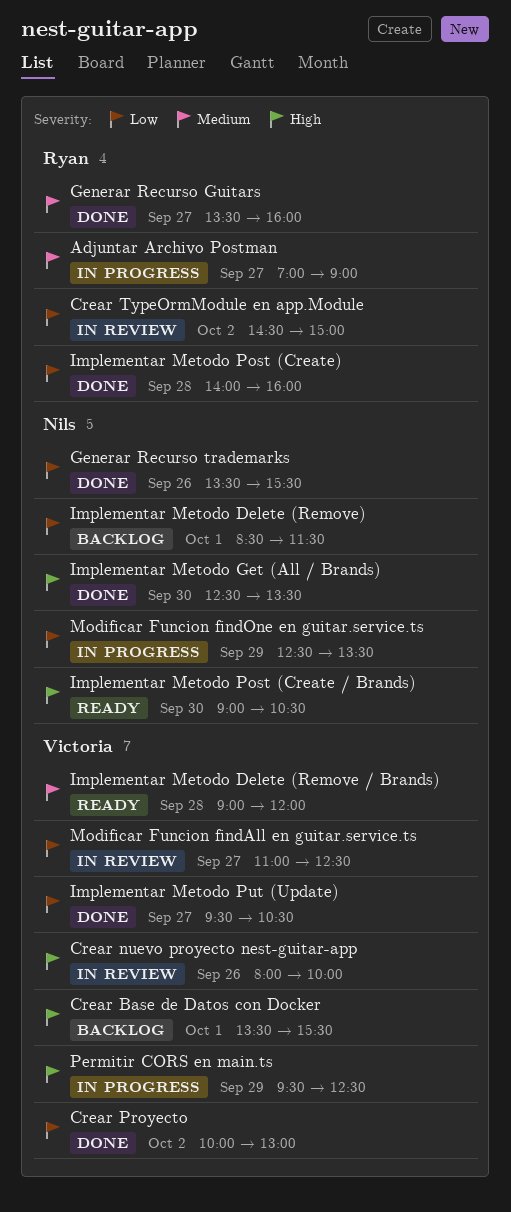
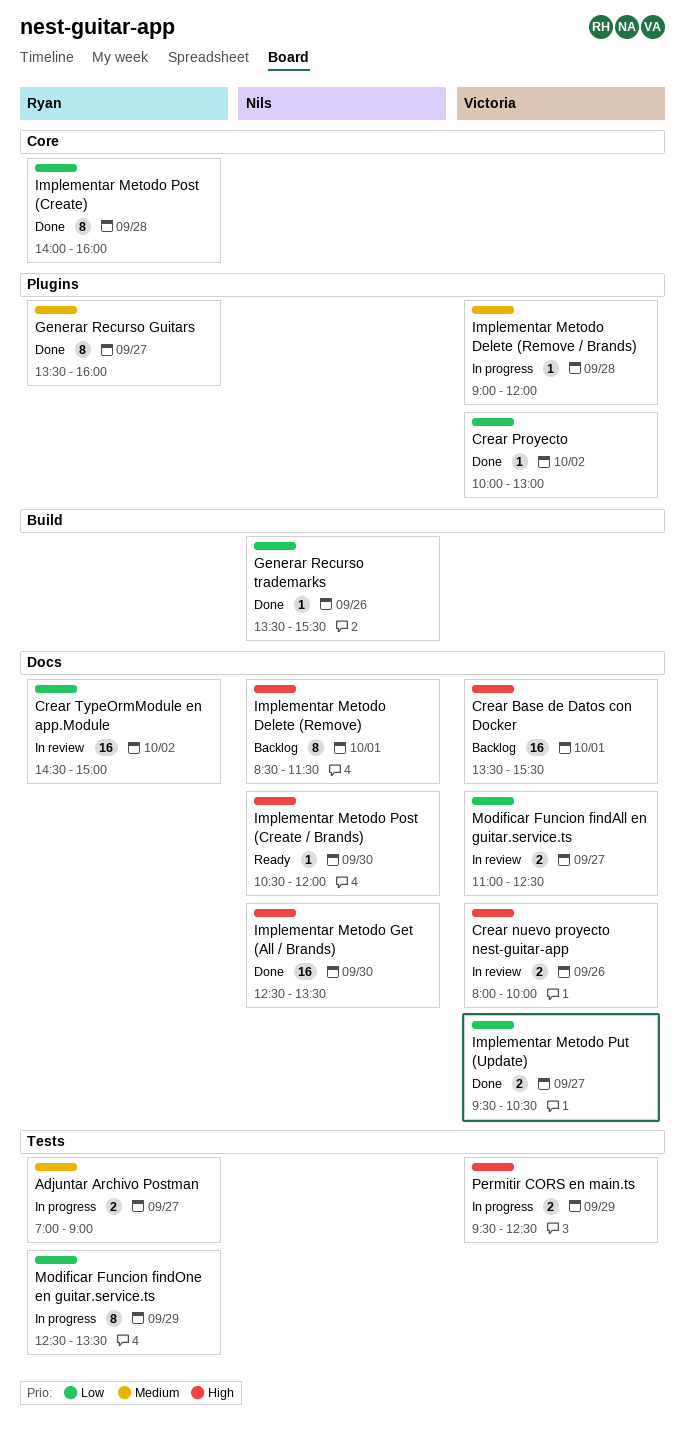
Implementar Metodo Delete (Remove / Brands), status: Ready -> In progress
Implementar Metodo Delete (Remove), priority: Low -> High
Implementar Metodo Post (Create / Brands), begins: 09:00 -> 10:30
Implementar Metodo Post (Create / Brands), ends: 10:30 -> 12:00
Modificar Funcion findOne en guitar.service.ts, owner: Nils -> Ryan

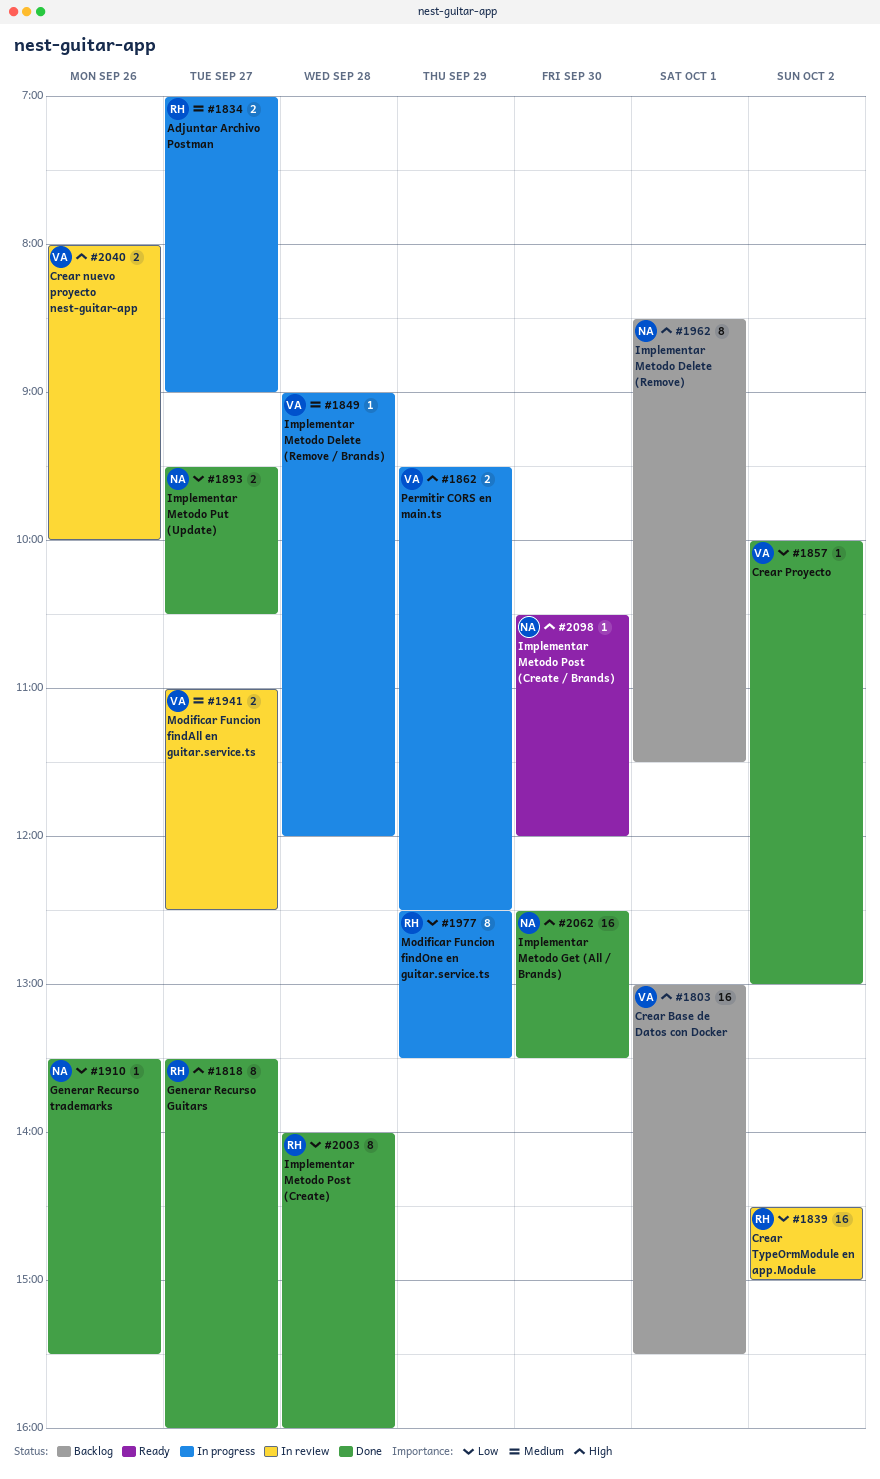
Crear Base de Datos con Docker, begins: 13:30 -> 13:00
Generar Recurso Guitars, priority: Medium -> High
Implementar Metodo Put (Update), owner: Victoria -> Nils
Modificar Funcion findAll en guitar.service.ts, priority: Low -> Medium

